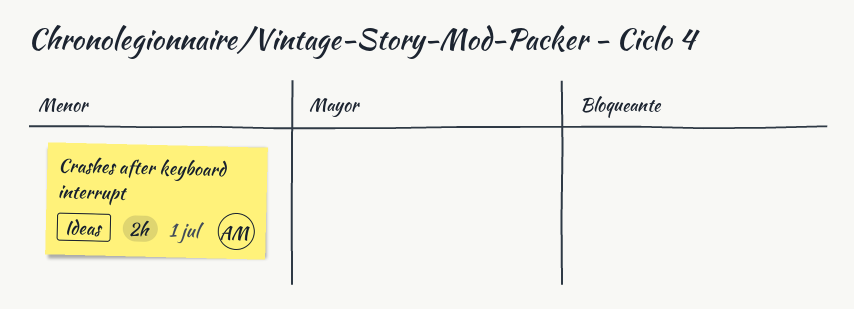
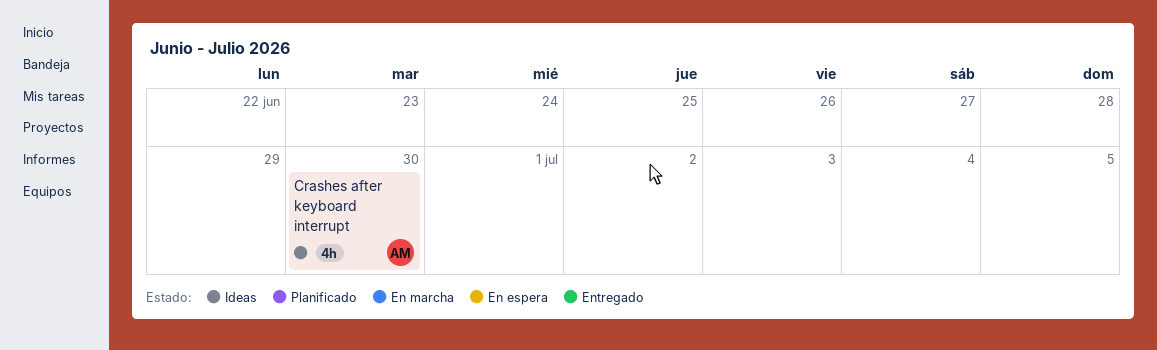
Crashes after keyboard interrupt, estimate: 2h -> 4h
Crashes after keyboard interrupt, due: Jul 1 -> Jun 30

